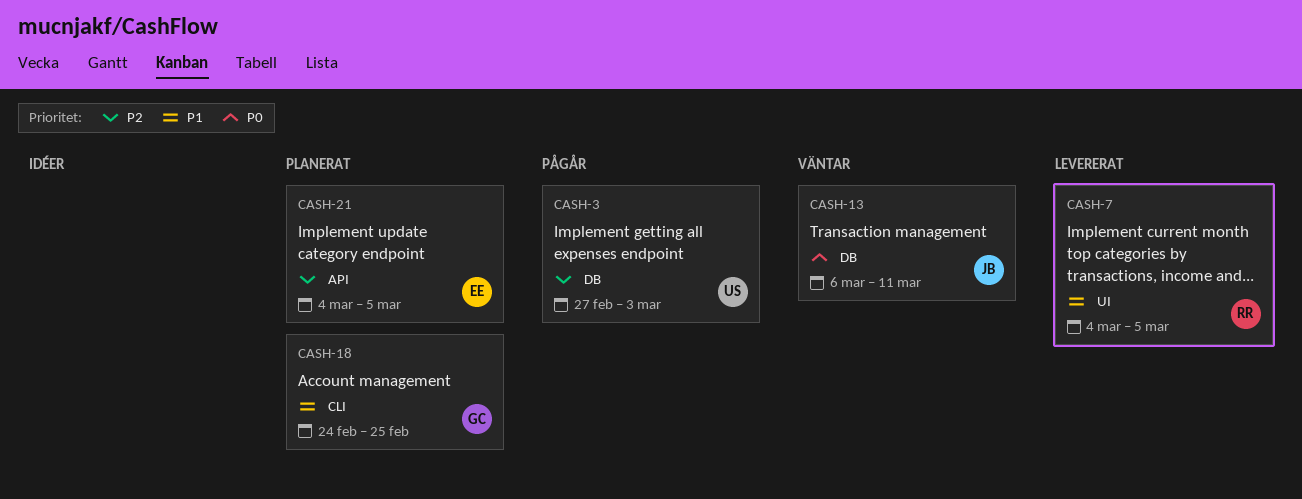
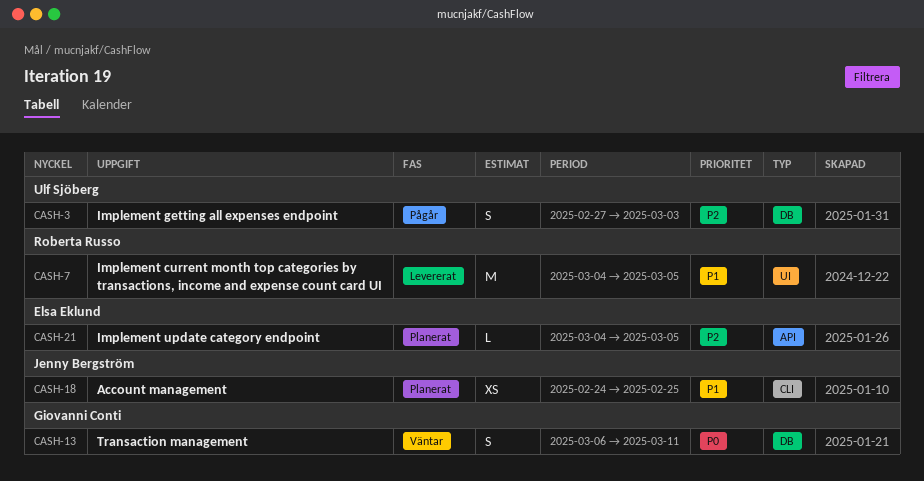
CASH-13, owner: Jenny Bergström -> Giovanni Conti
CASH-18, owner: Giovanni Conti -> Jenny Bergström

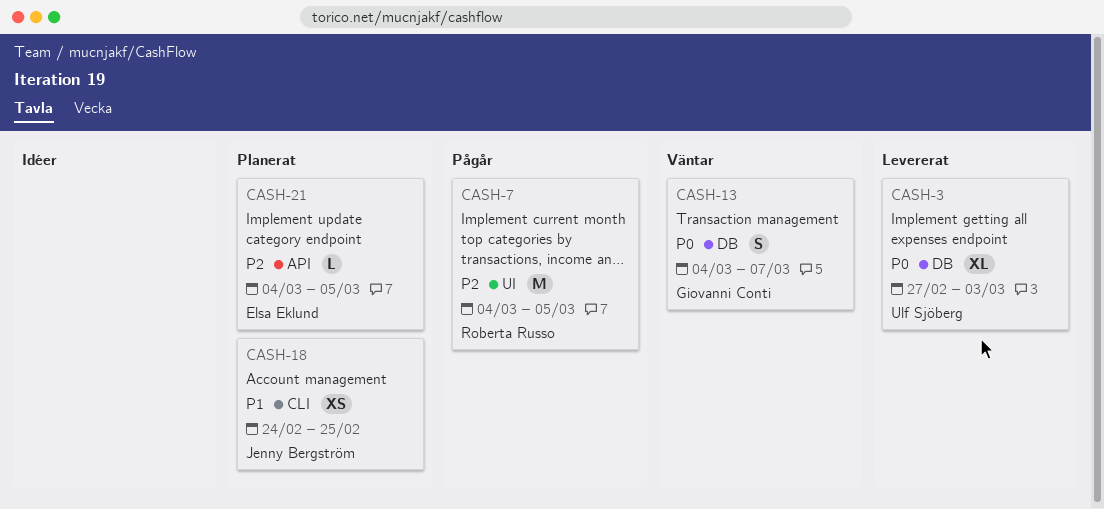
CASH-3, status: Pågår -> Levererat
CASH-3, priority: P2 -> P0
CASH-3, estimate: S -> XL
CASH-7, status: Levererat -> Pågår
CASH-7, priority: P1 -> P2
CASH-13, start: Mar 6 -> Mar 4
CASH-13, due: Mar 11 -> Mar 7

